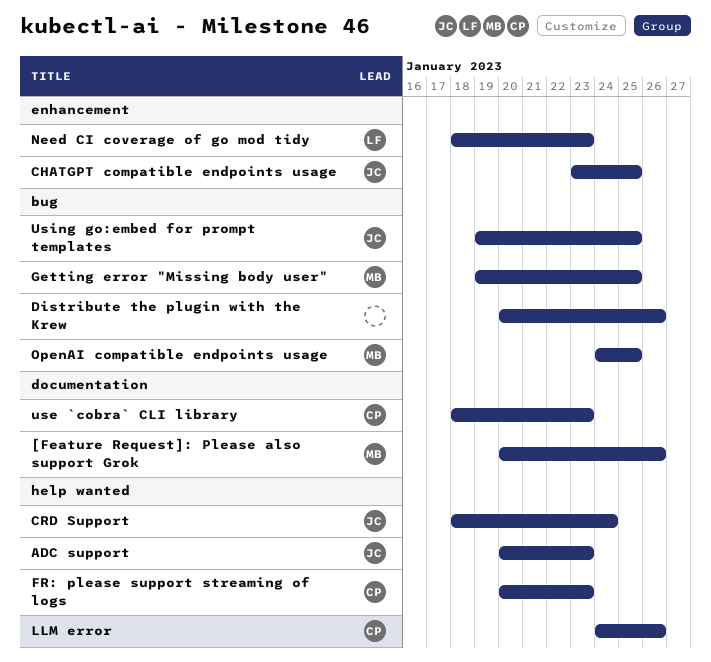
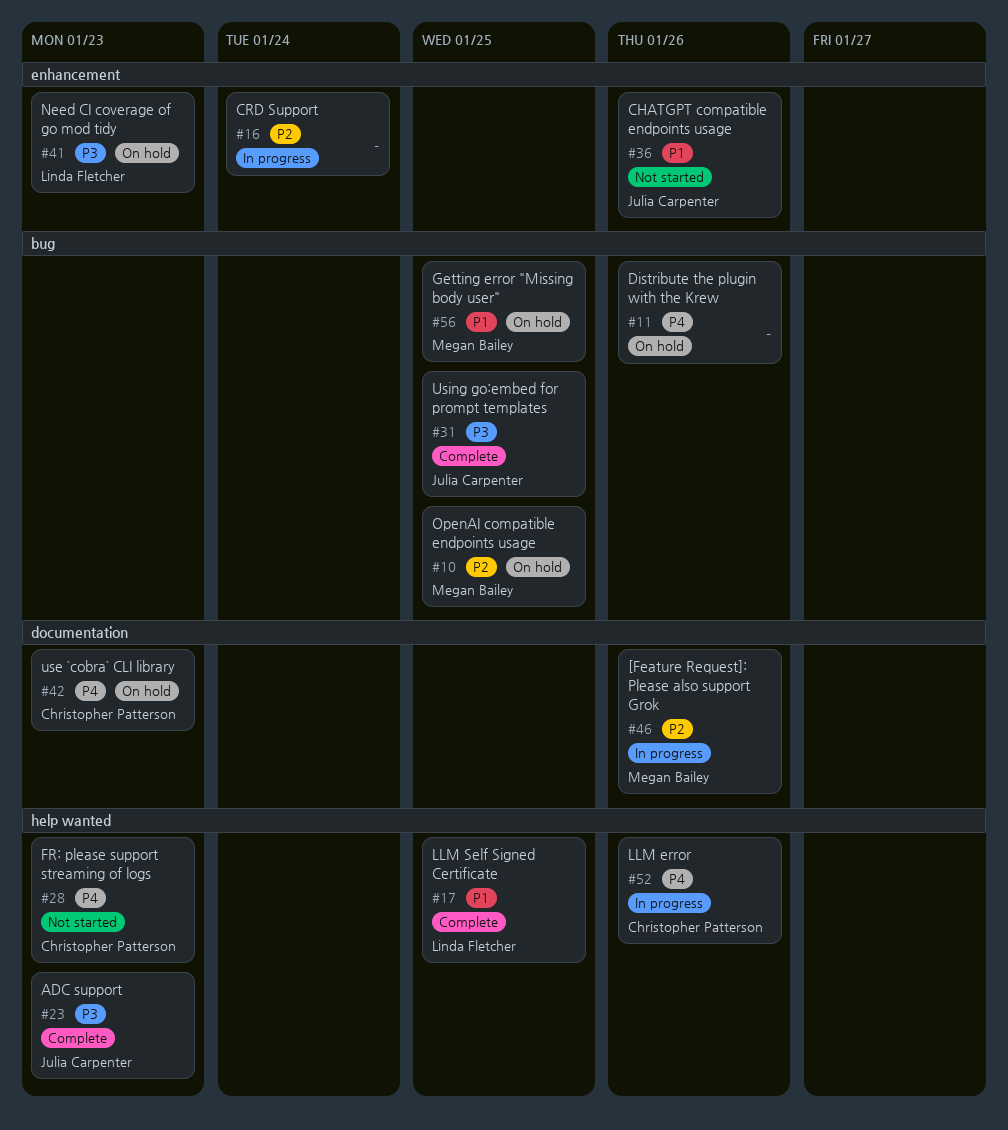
CHATGPT compatible endpoints usage, due: Jan 25 -> Jan 26
CRD Support, owner: Julia Carpenter -> none
CRD Support, label: help wanted -> enhancement
LLM Self Signed Certificate: none -> present

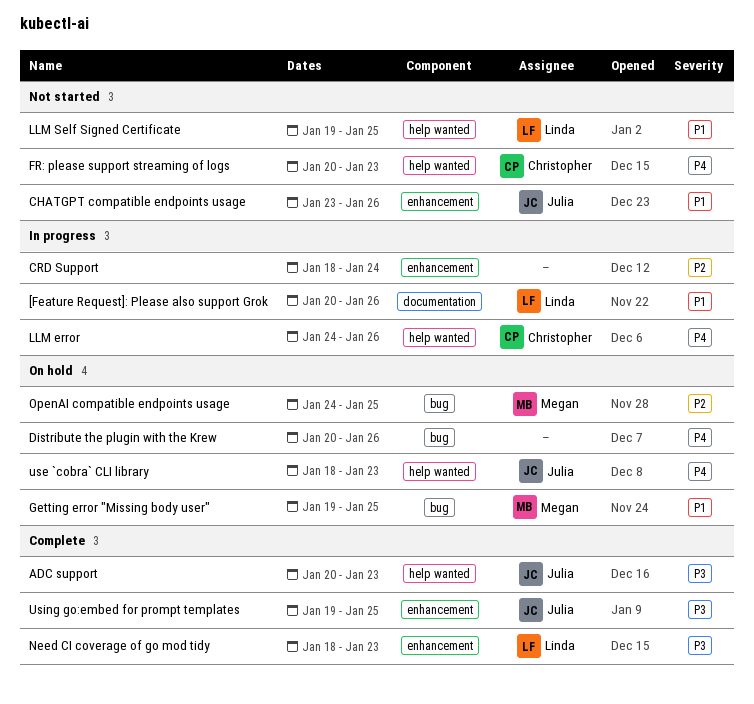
[Feature Request]: Please also support Grok, owner: Megan Bailey -> Linda Fletcher
[Feature Request]: Please also support Grok, priority: P2 -> P1
LLM Self Signed Certificate, status: Complete -> Not started
Need CI coverage of go mod tidy, status: On hold -> Complete
use `cobra` CLI library, owner: Christopher Patterson -> Julia Carpenter
use `cobra` CLI library, label: documentation -> help wanted
Using go:embed for prompt templates, label: bug -> enhancement

